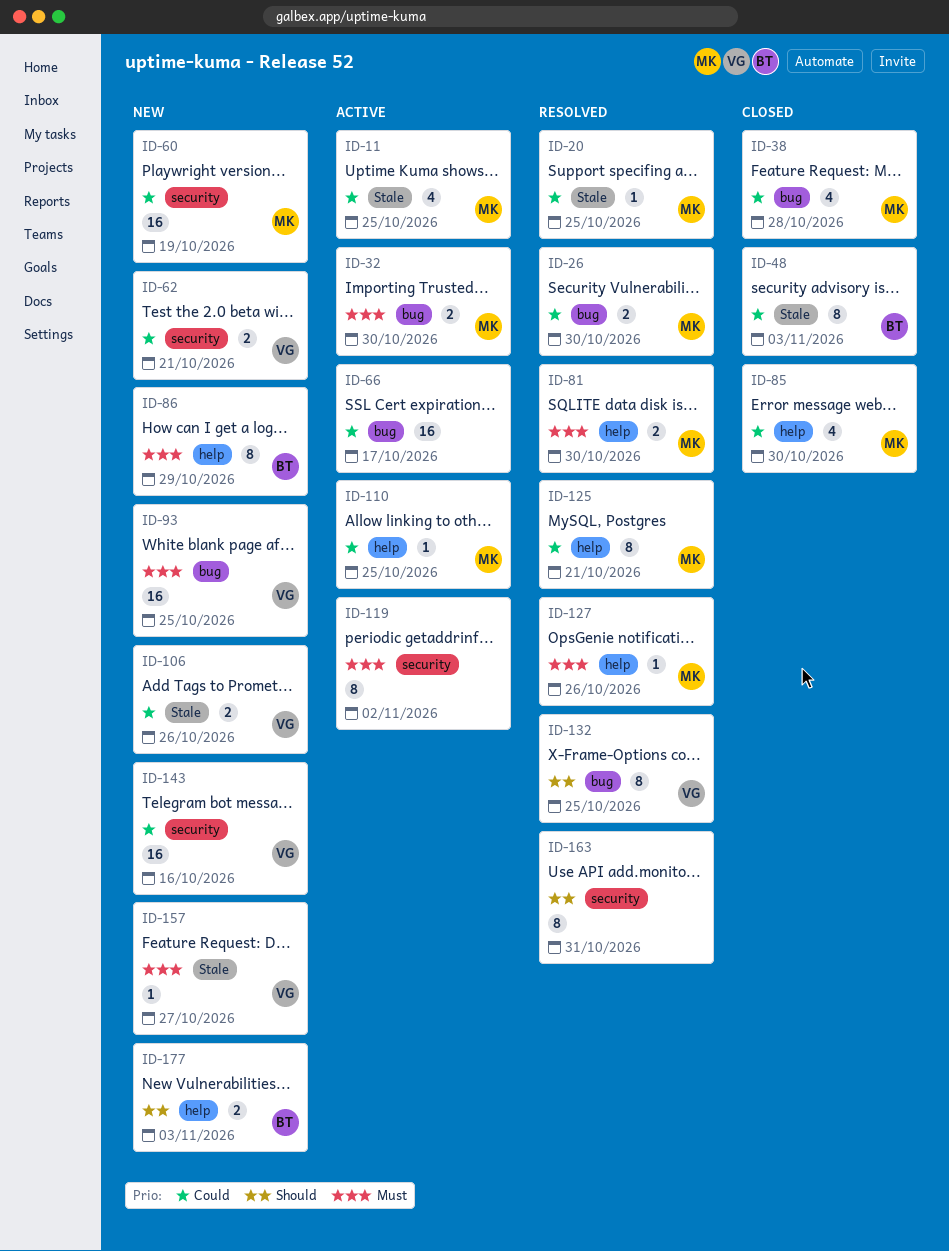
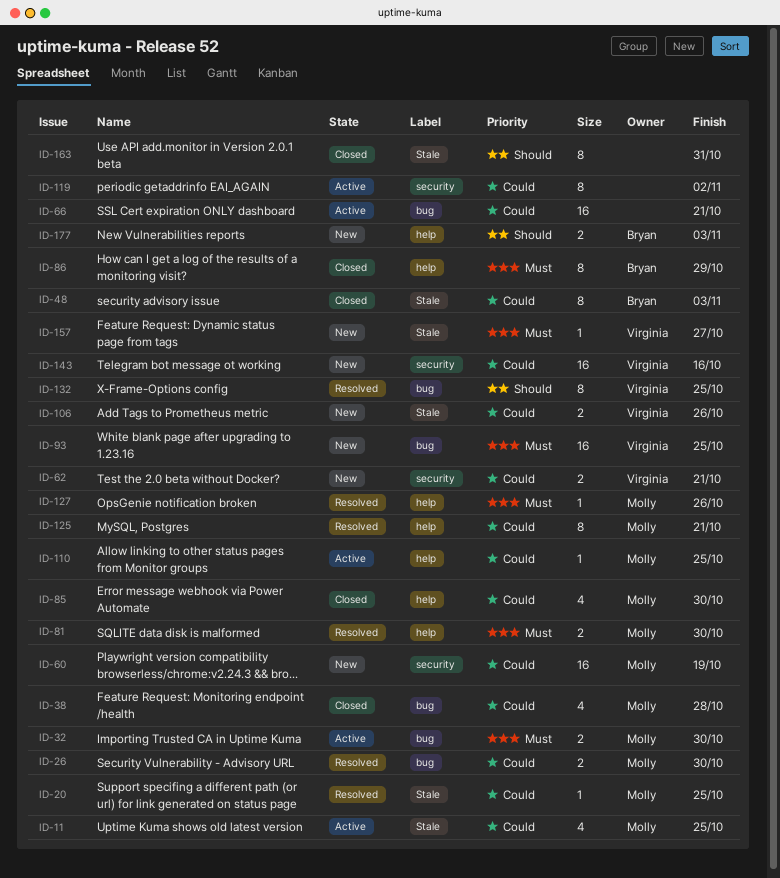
ID-66, due: Oct 17 -> Oct 21
ID-86, status: New -> Closed
ID-119, priority: Must -> Could
ID-163, status: Resolved -> Closed
ID-163, label: security -> Stale

